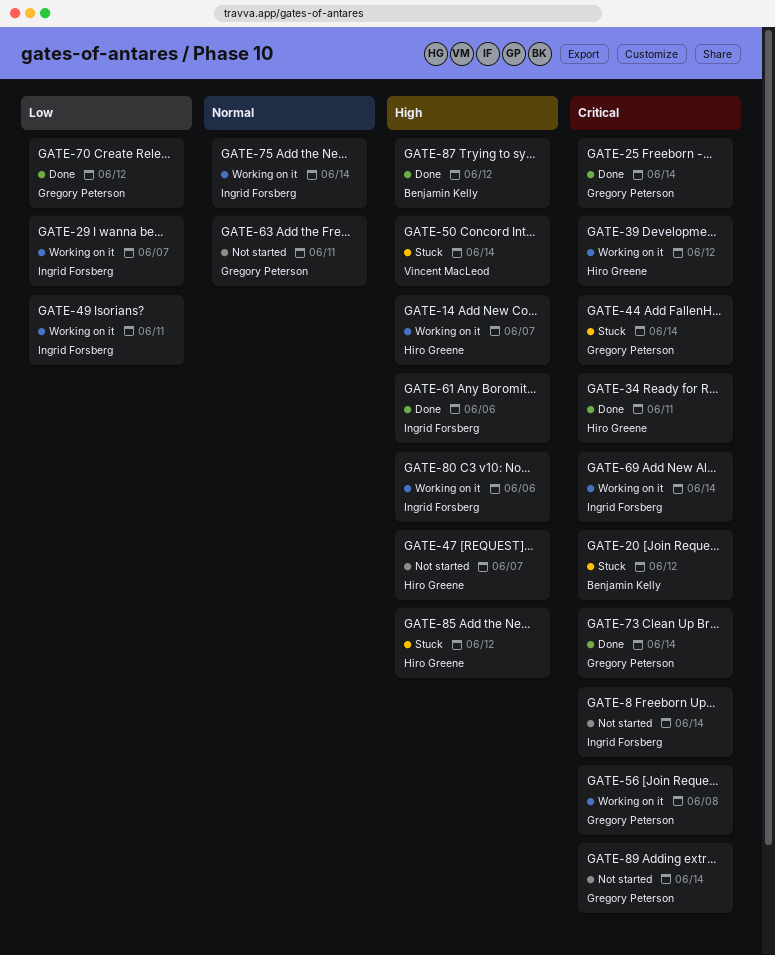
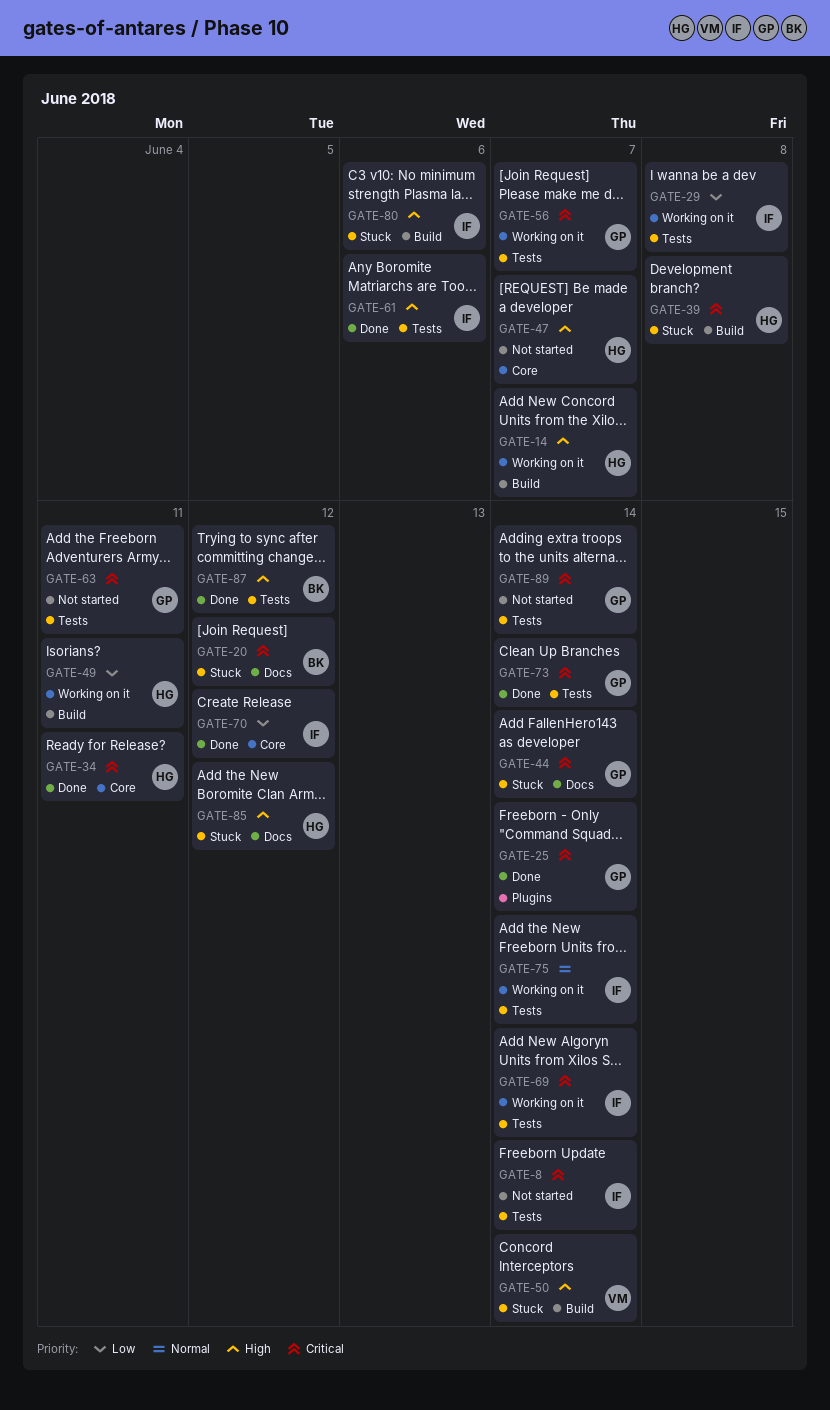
GATE-29, due: Jun 7 -> Jun 8
GATE-39, status: Working on it -> Stuck
GATE-39, due: Jun 12 -> Jun 8
GATE-49, owner: Ingrid Forsberg -> Hiro Greene
GATE-56, due: Jun 8 -> Jun 7
GATE-63, priority: Normal -> Critical
GATE-70, owner: Gregory Peterson -> Ingrid Forsberg
GATE-80, status: Working on it -> Stuck

